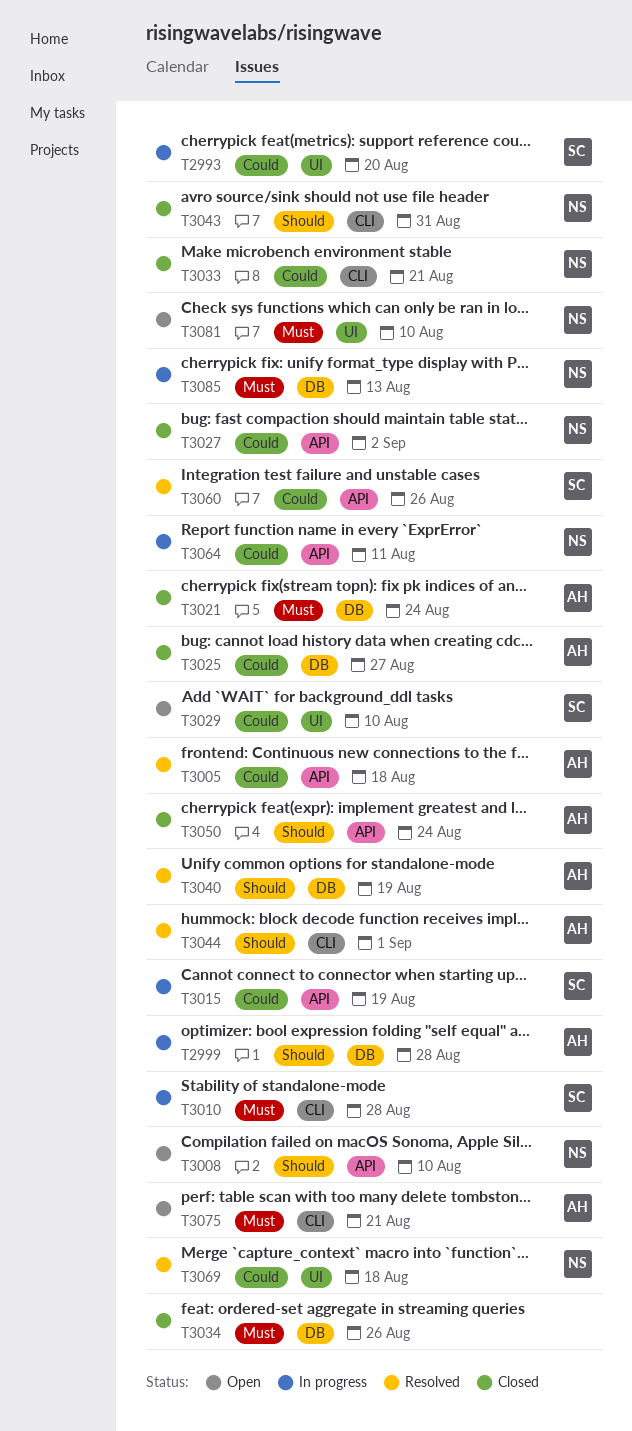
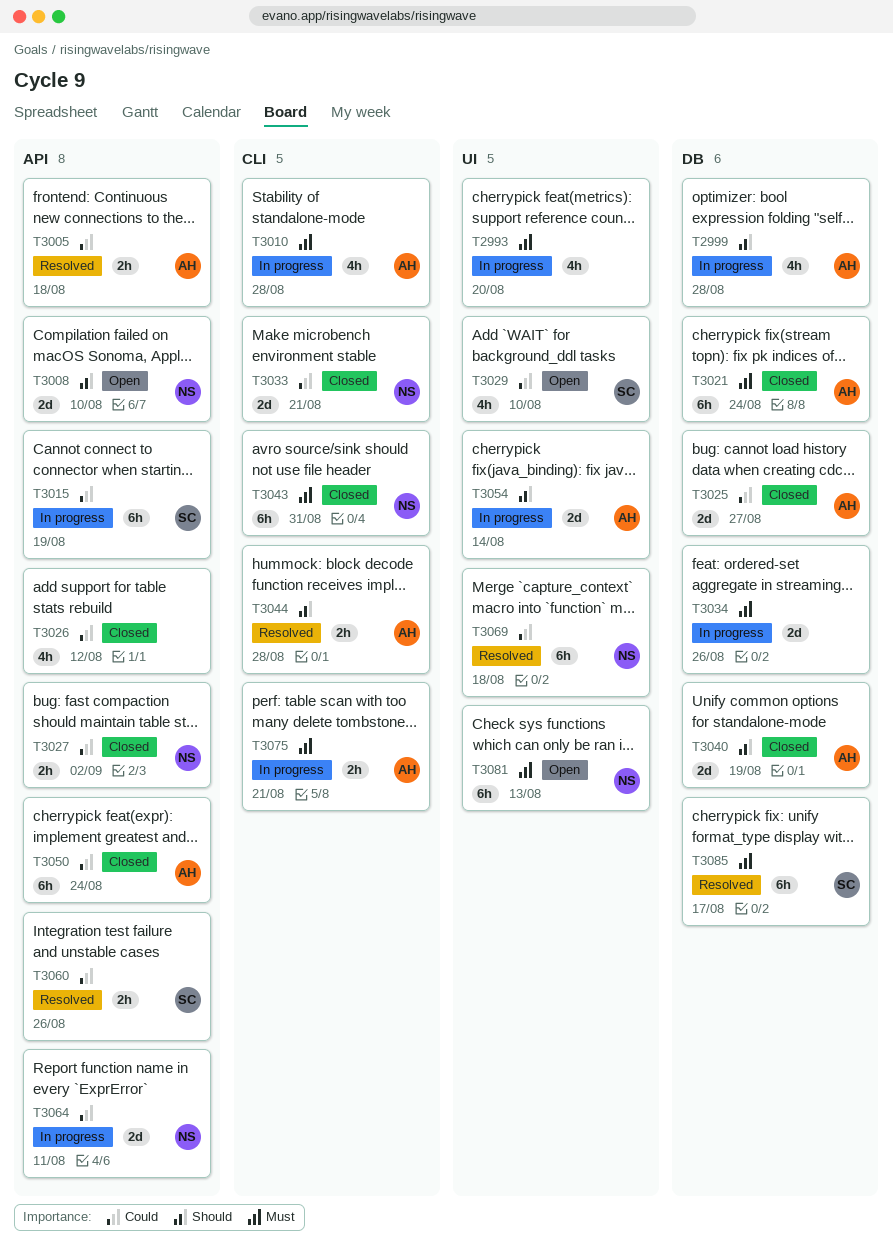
T2993, owner: SC -> none
T2993, priority: Could -> Must
T3010, owner: SC -> AH
T3026: none -> present
T3034, status: Closed -> In progress
T3040, status: Resolved -> Closed
T3043, priority: Should -> Must
T3044, due: Sep 1 -> Aug 28
T3050, priority: Should -> Could
T3054: none -> present
T3075, status: Open -> In progress
T3081, due: Aug 10 -> Aug 13
T3085, status: In progress -> Resolved
T3085, owner: NS -> SC
T3085, due: Aug 13 -> Aug 17

